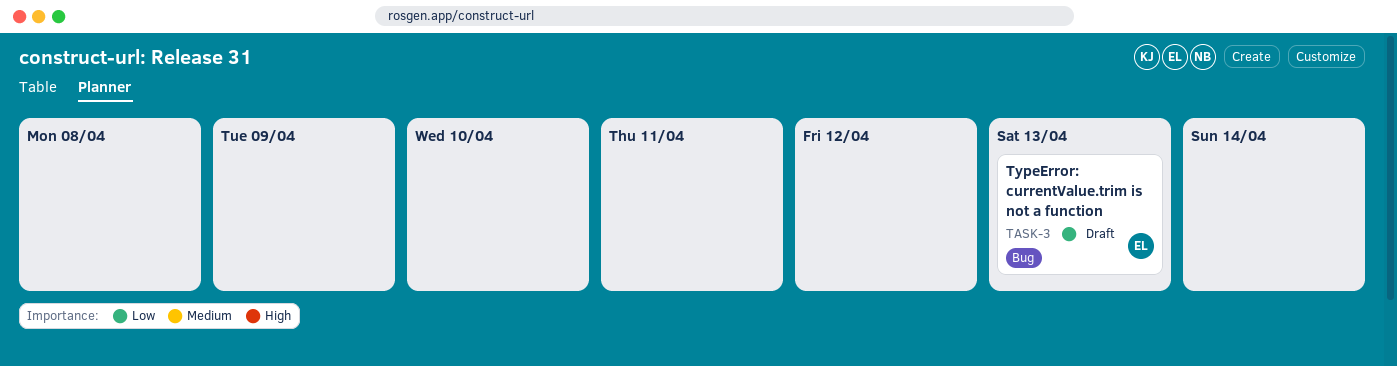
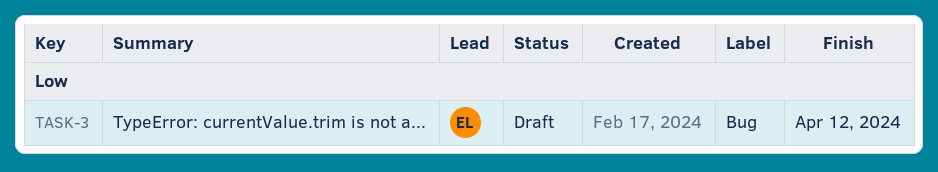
TASK-3, due: Apr 13 -> Apr 12

